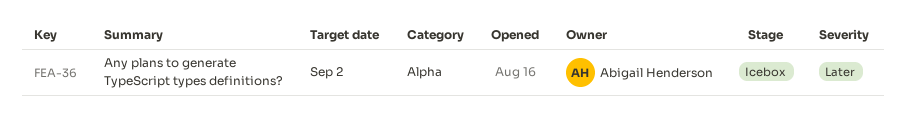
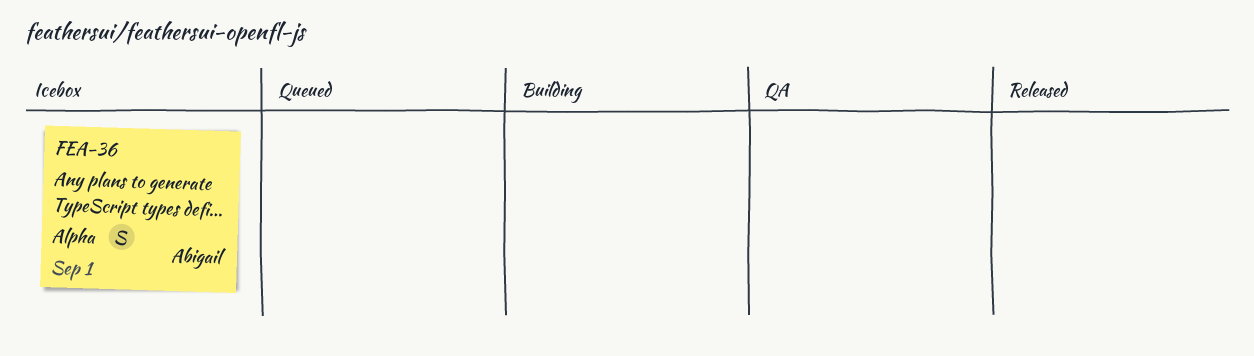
FEA-36, due: Sep 2 -> Sep 1

